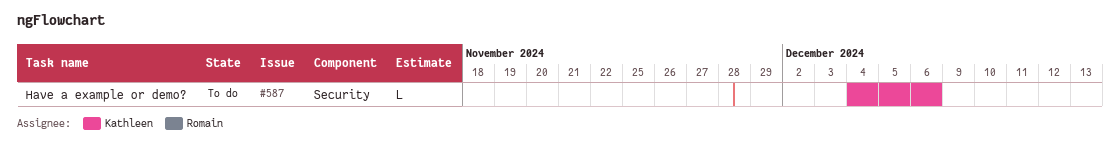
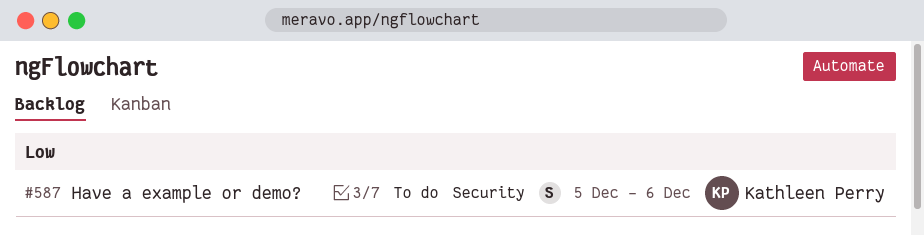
#587, estimate: L -> S
#587, start: Dec 4 -> Dec 5

